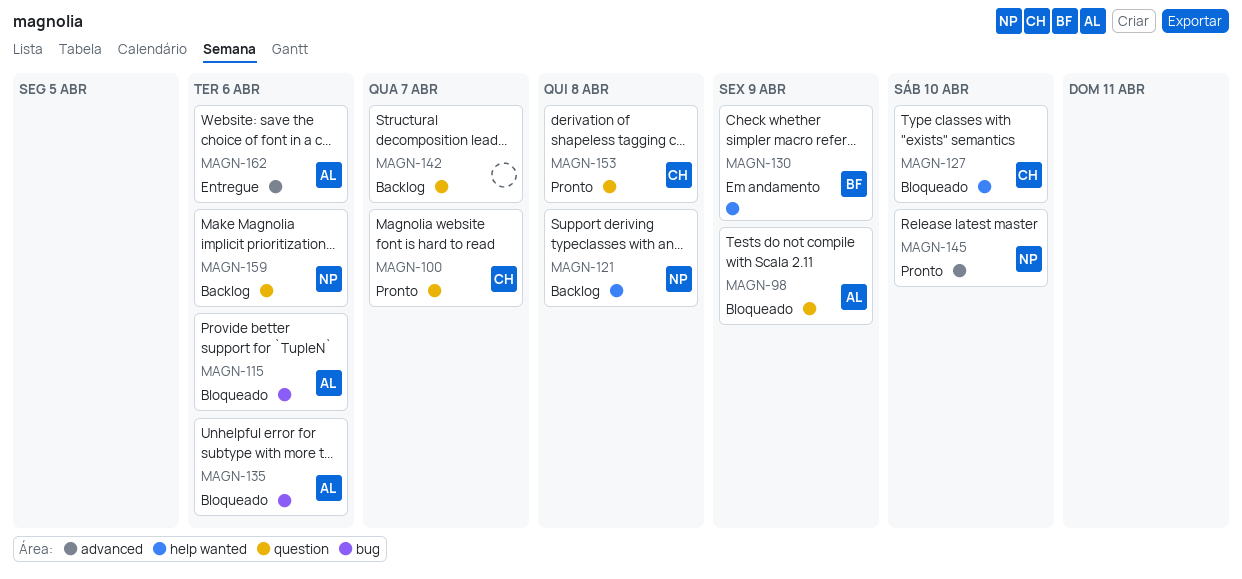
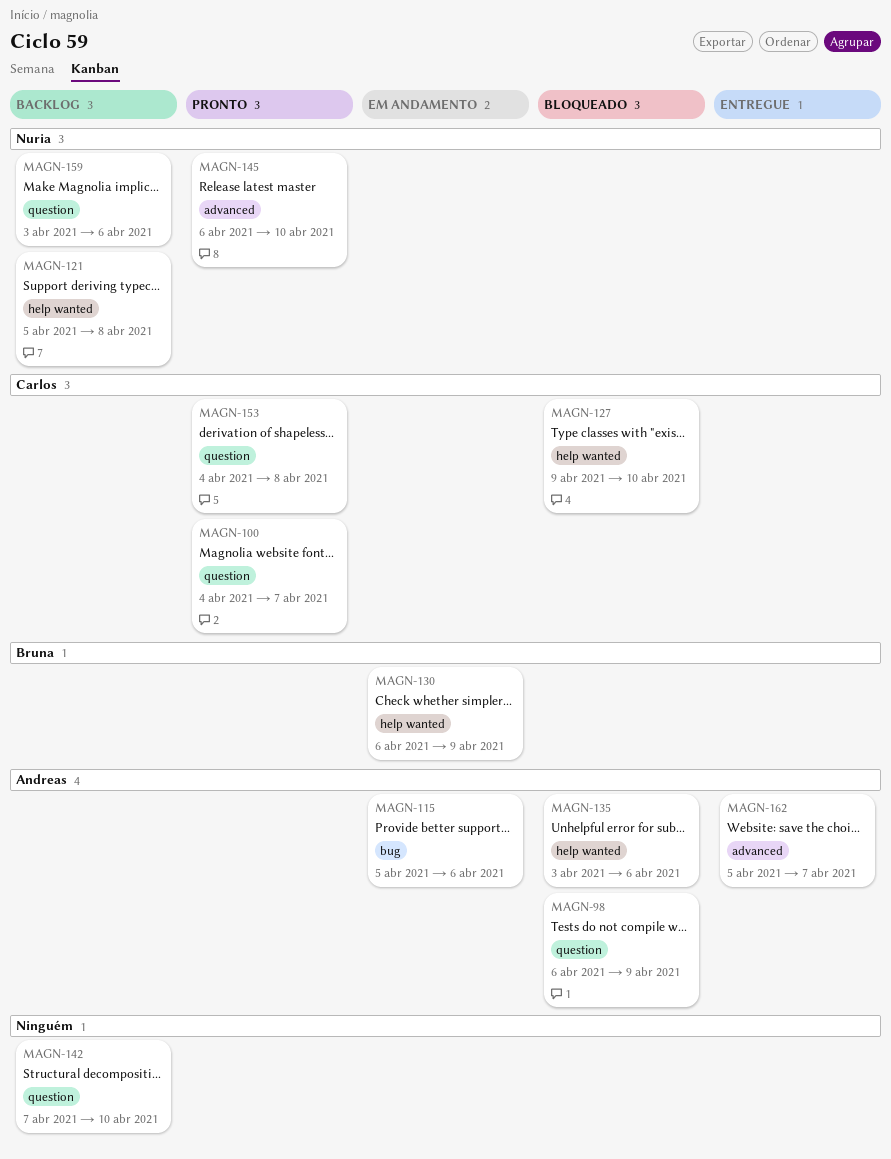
MAGN-115, status: Bloqueado -> Em andamento
MAGN-135, label: bug -> help wanted
MAGN-142, due: Apr 7 -> Apr 10
MAGN-162, due: Apr 6 -> Apr 7

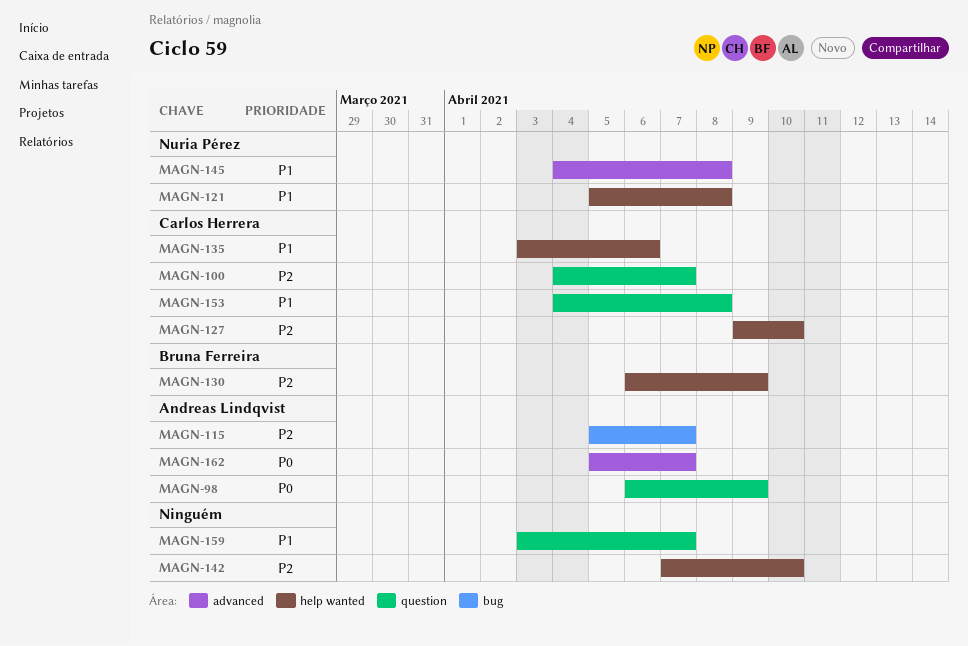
MAGN-115, due: Apr 6 -> Apr 7
MAGN-135, owner: Andreas Lindqvist -> Carlos Herrera
MAGN-142, label: question -> help wanted
MAGN-145, start: Apr 6 -> Apr 4
MAGN-145, due: Apr 10 -> Apr 8
MAGN-159, owner: Nuria Pérez -> none
MAGN-159, due: Apr 6 -> Apr 7

